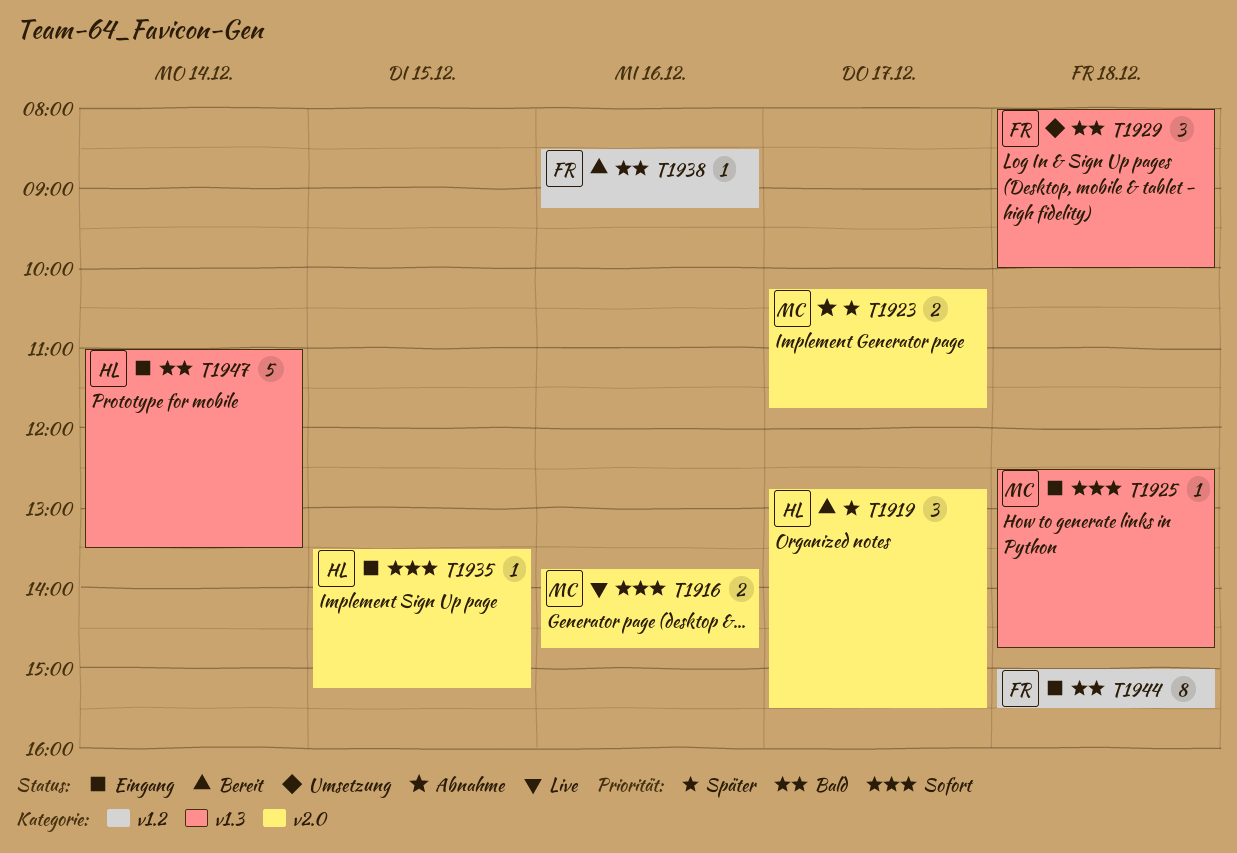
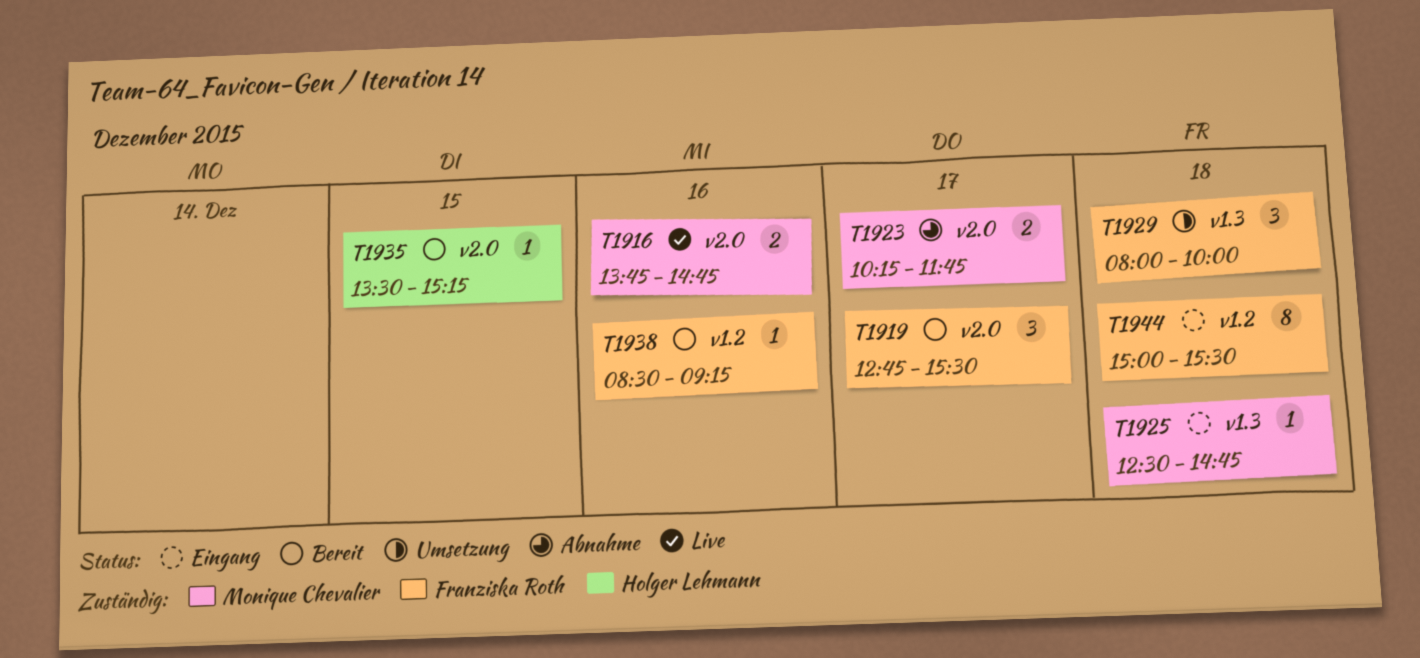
T1919, owner: Holger Lehmann -> Franziska Roth
T1935, status: Eingang -> Bereit
T1947: present -> none

